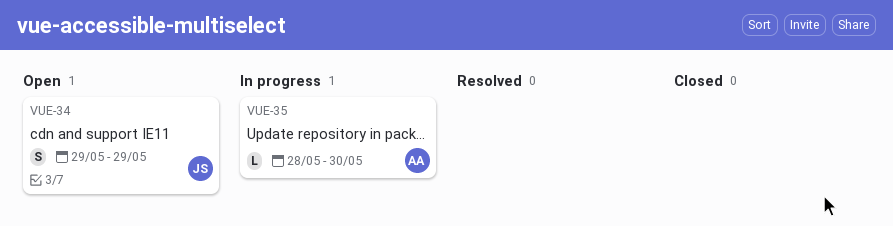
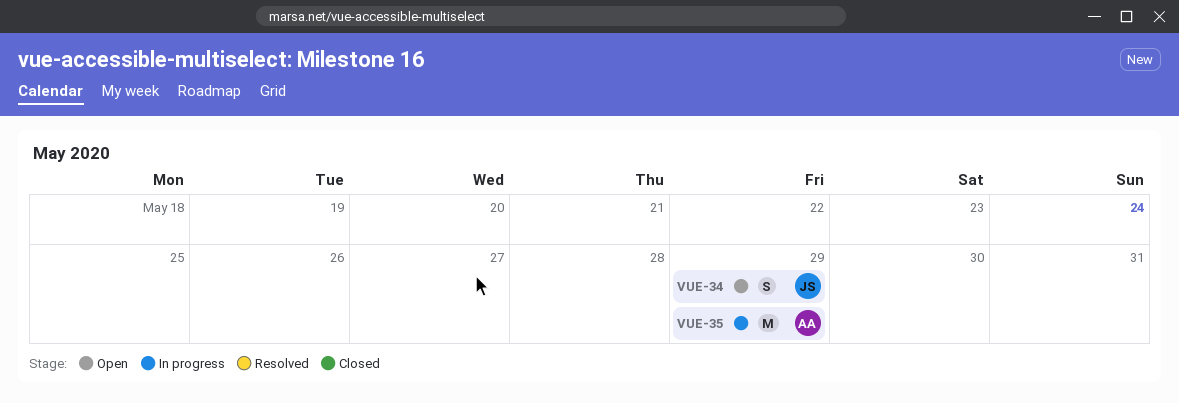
VUE-35, estimate: L -> M
VUE-35, due: May 30 -> May 29

